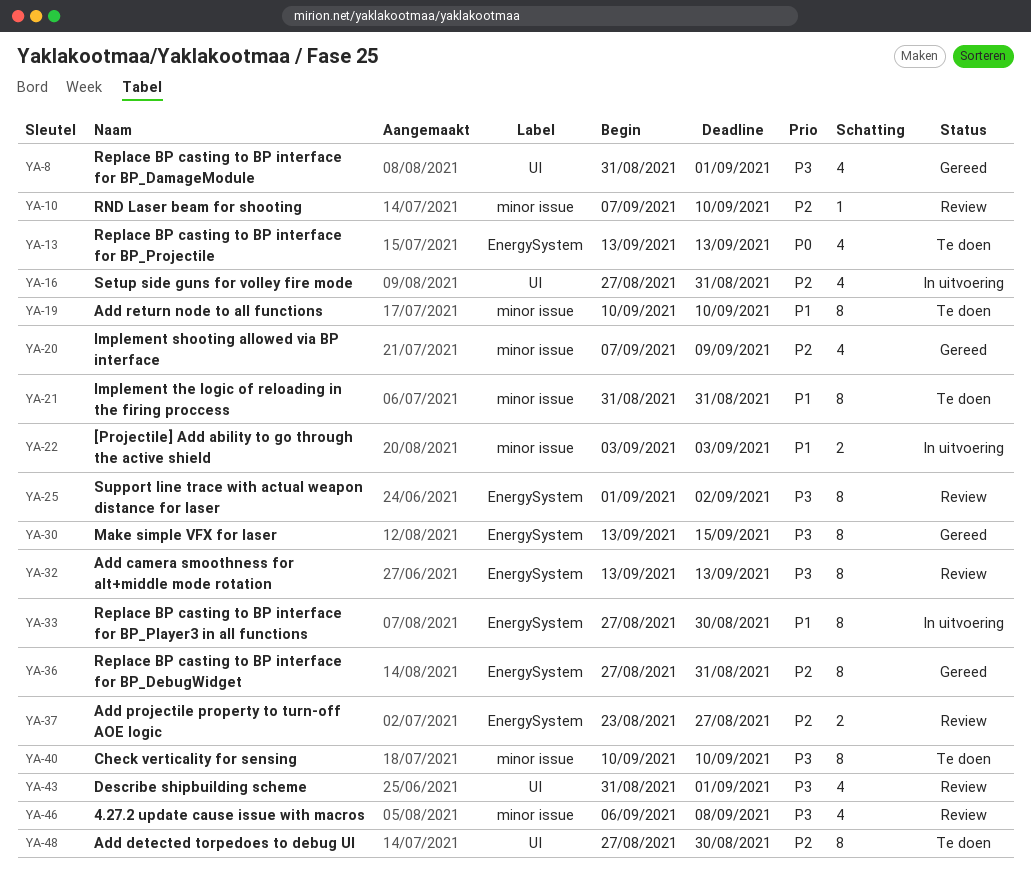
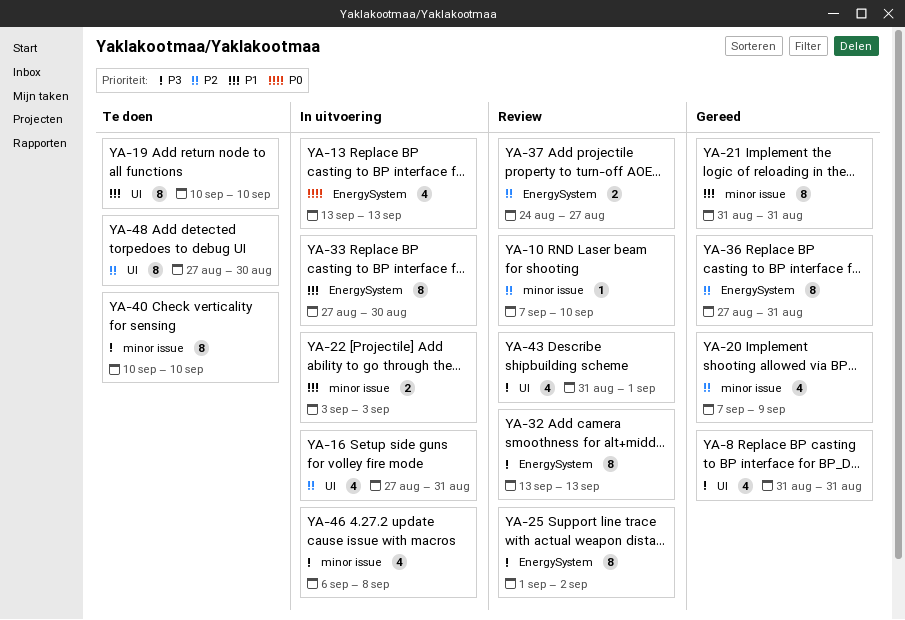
YA-8, due: Sep 1 -> Aug 31
YA-13, status: Te doen -> In uitvoering
YA-19, label: minor issue -> UI
YA-21, status: Te doen -> Gereed
YA-30: present -> none
YA-37, start: Aug 23 -> Aug 24
YA-46, status: Review -> In uitvoering

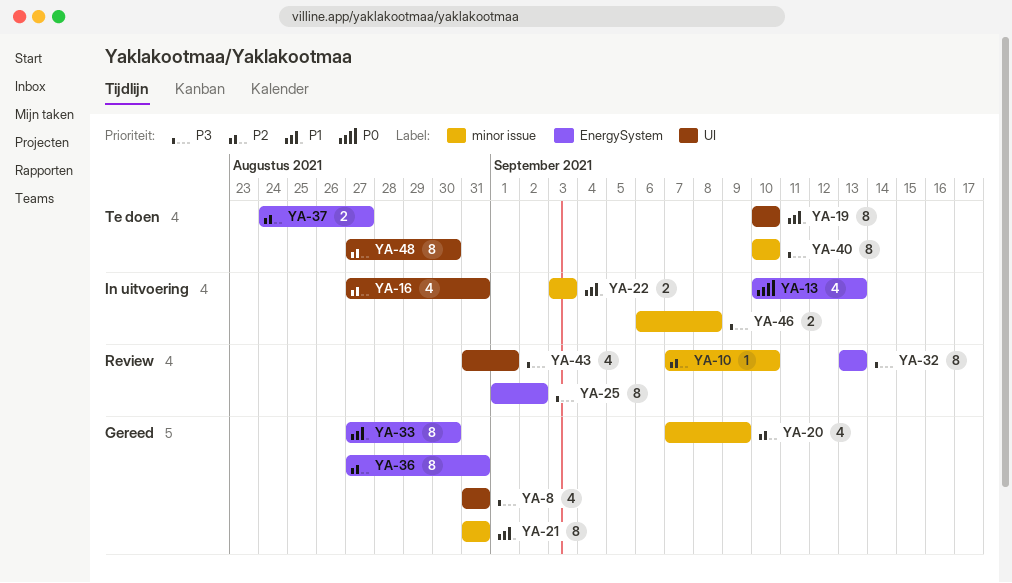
YA-13, start: Sep 13 -> Sep 10
YA-33, status: In uitvoering -> Gereed
YA-37, status: Review -> Te doen
YA-46, estimate: 4 -> 2

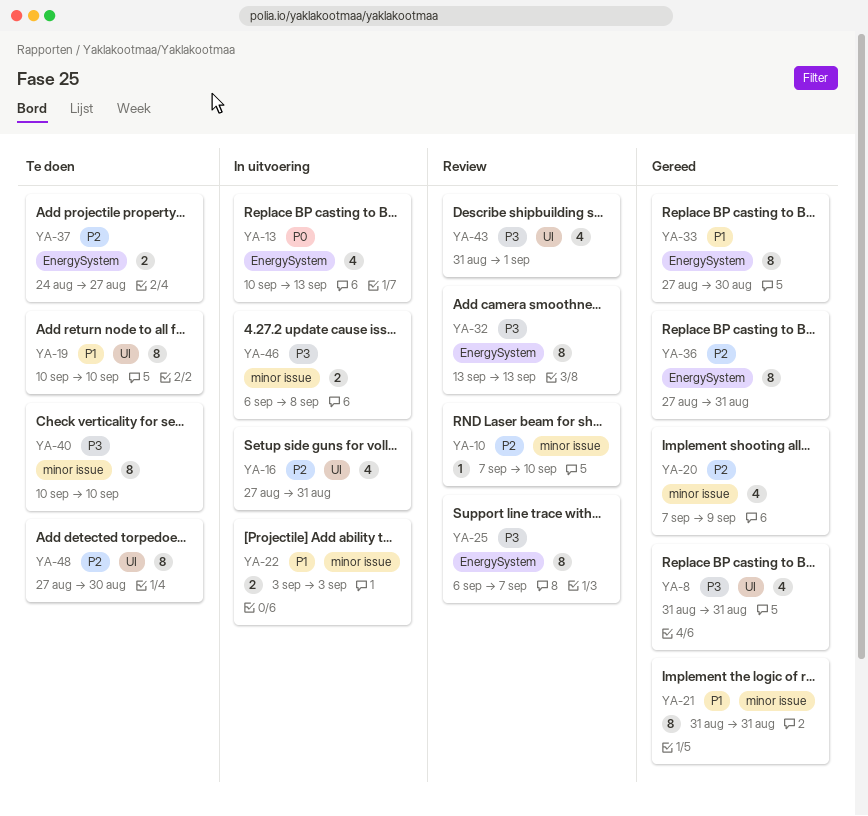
YA-25, start: Sep 1 -> Sep 6
YA-25, due: Sep 2 -> Sep 7

